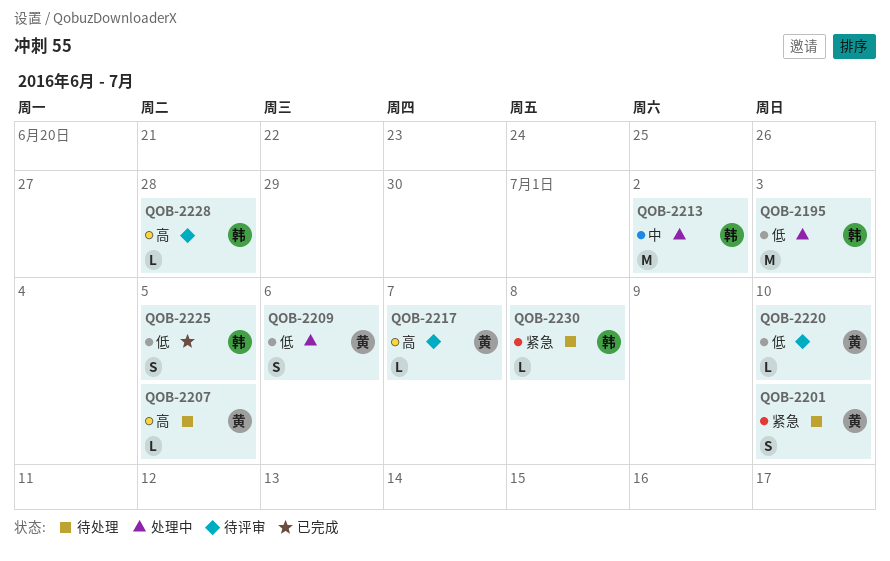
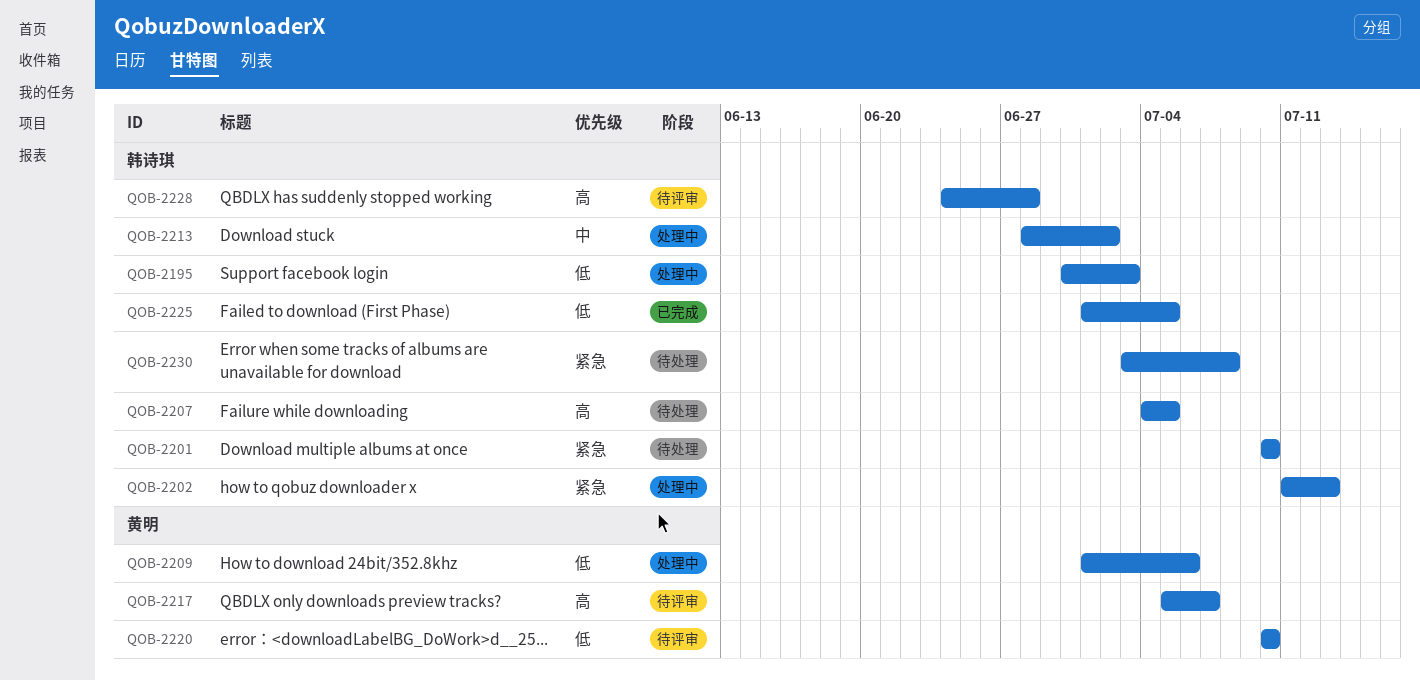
QOB-2201, owner: 黄明 -> 韩诗琪
QOB-2202: none -> present
QOB-2207, owner: 黄明 -> 韩诗琪

